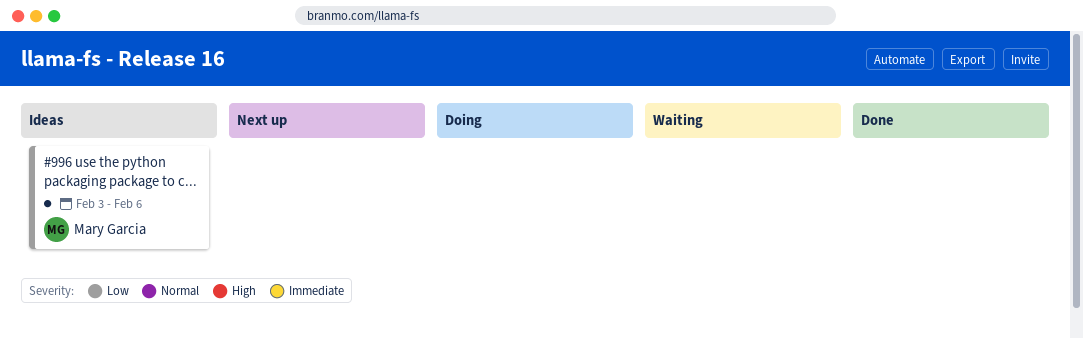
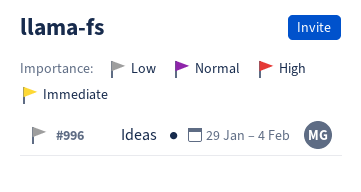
#996, start: Feb 3 -> Jan 29
#996, due: Feb 6 -> Feb 4

